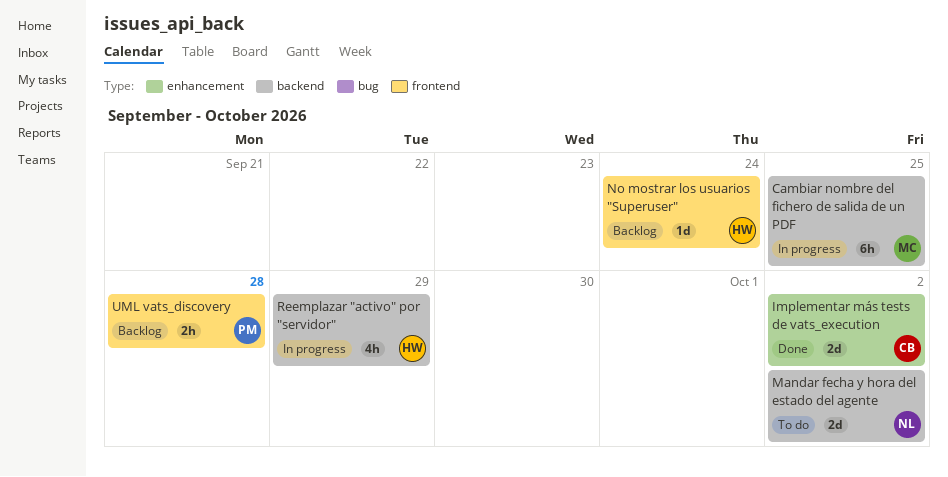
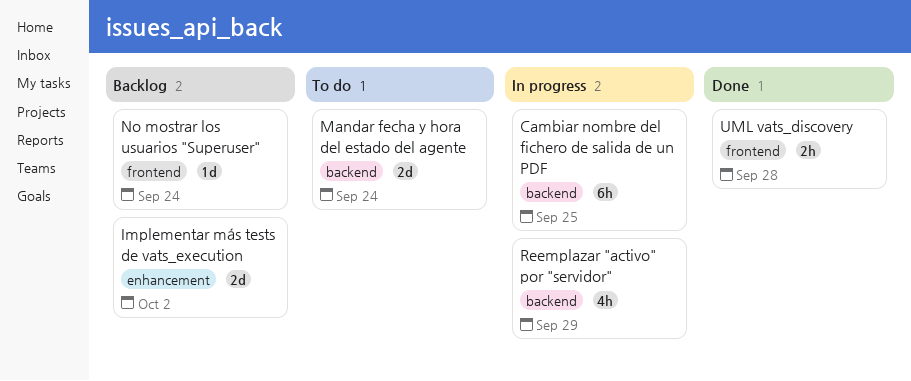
Implementar más tests de vats_execution, status: Done -> Backlog
Mandar fecha y hora del estado del agente, due: Oct 2 -> Sep 24
UML vats_discovery, status: Backlog -> Done

